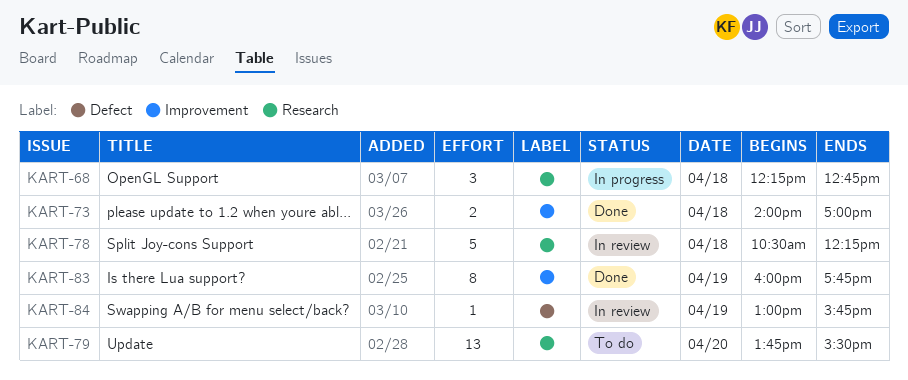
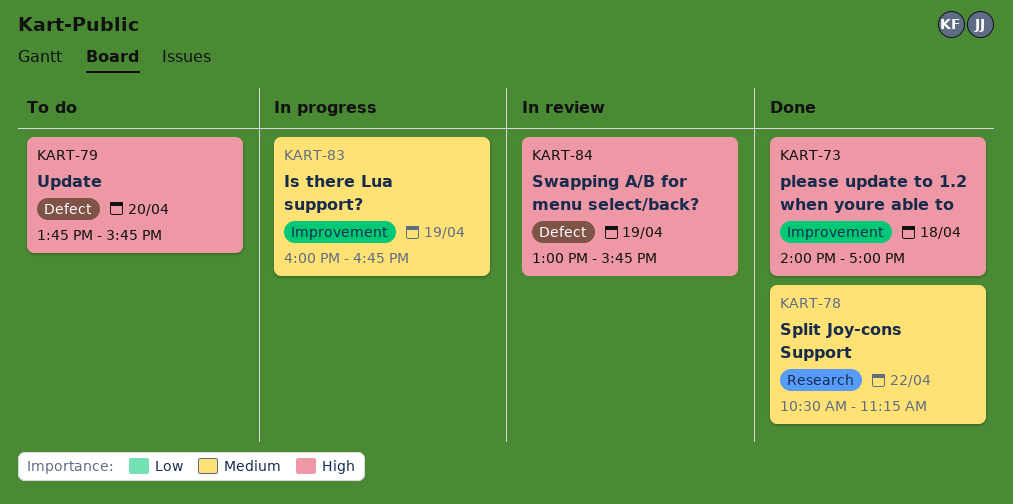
KART-68: present -> none
KART-78, status: In review -> Done
KART-78, day: Apr 18 -> Apr 22
KART-78, ends: 12:15 -> 11:15
KART-79, label: Research -> Defect
KART-79, ends: 15:30 -> 15:45
KART-83, status: Done -> In progress
KART-83, ends: 17:45 -> 16:45

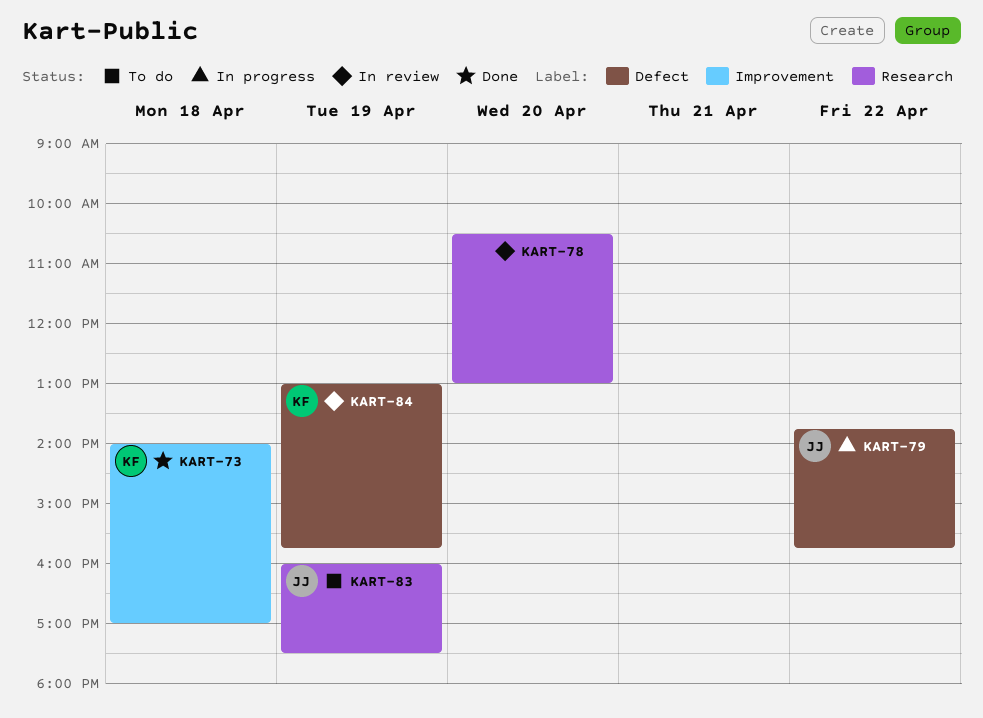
KART-78, status: Done -> In review
KART-78, day: Apr 22 -> Apr 20
KART-78, ends: 11:15 -> 13:00
KART-79, status: To do -> In progress
KART-79, day: Apr 20 -> Apr 22
KART-83, status: In progress -> To do
KART-83, label: Improvement -> Research
KART-83, ends: 16:45 -> 17:30

